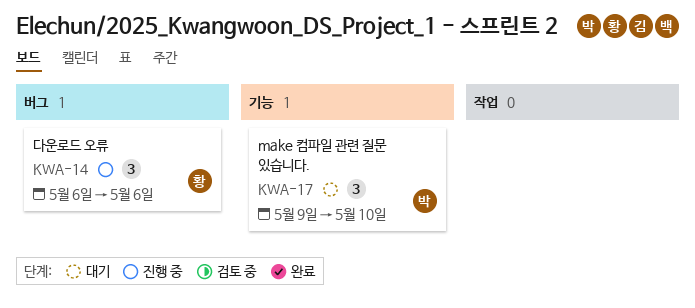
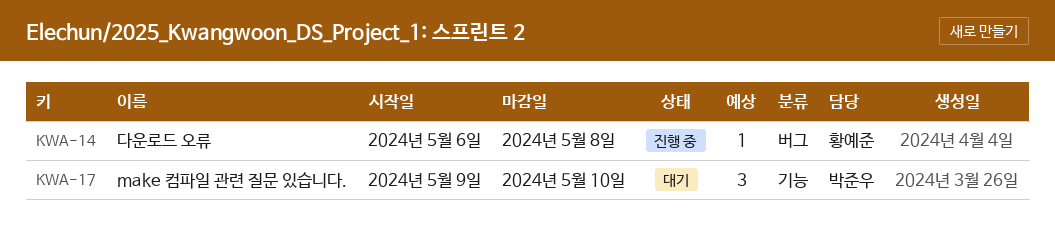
KWA-14, estimate: 3 -> 1
KWA-14, due: May 6 -> May 8

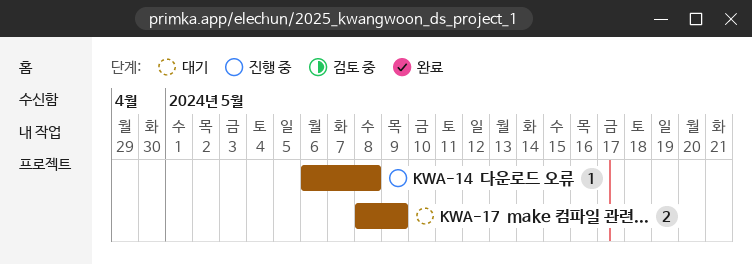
KWA-17, estimate: 3 -> 2
KWA-17, start: May 9 -> May 8
KWA-17, due: May 10 -> May 9

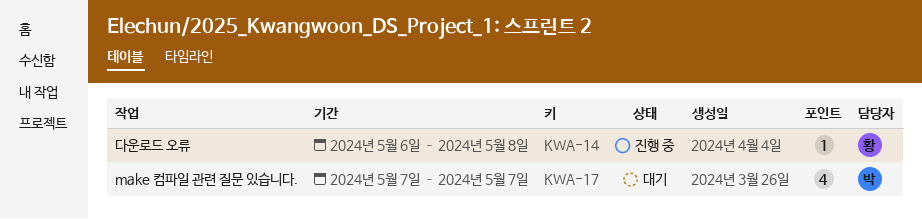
KWA-17, estimate: 2 -> 4
KWA-17, start: May 8 -> May 7
KWA-17, due: May 9 -> May 7

